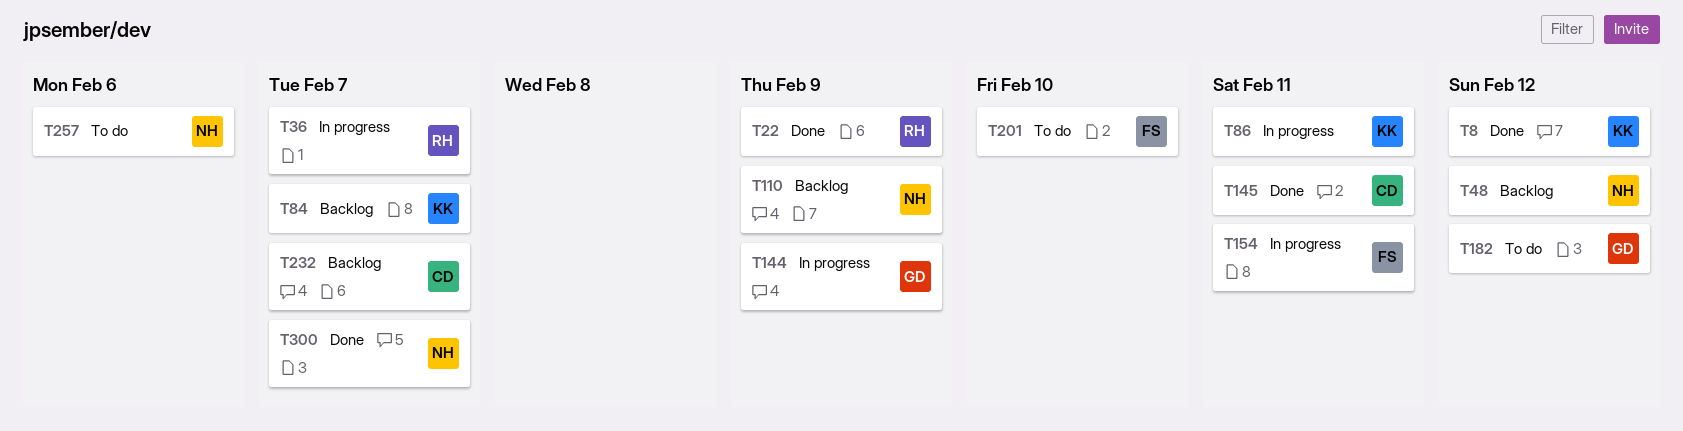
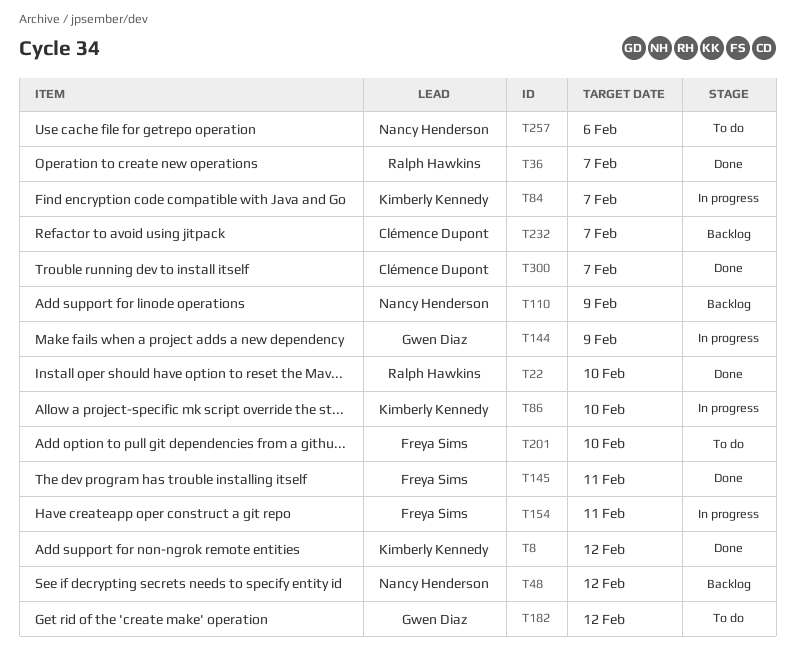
T22, due: Feb 9 -> Feb 10
T36, status: In progress -> Done
T84, status: Backlog -> In progress
T86, due: Feb 11 -> Feb 10
T145, owner: Clémence Dupont -> Freya Sims
T300, owner: Nancy Henderson -> Clémence Dupont

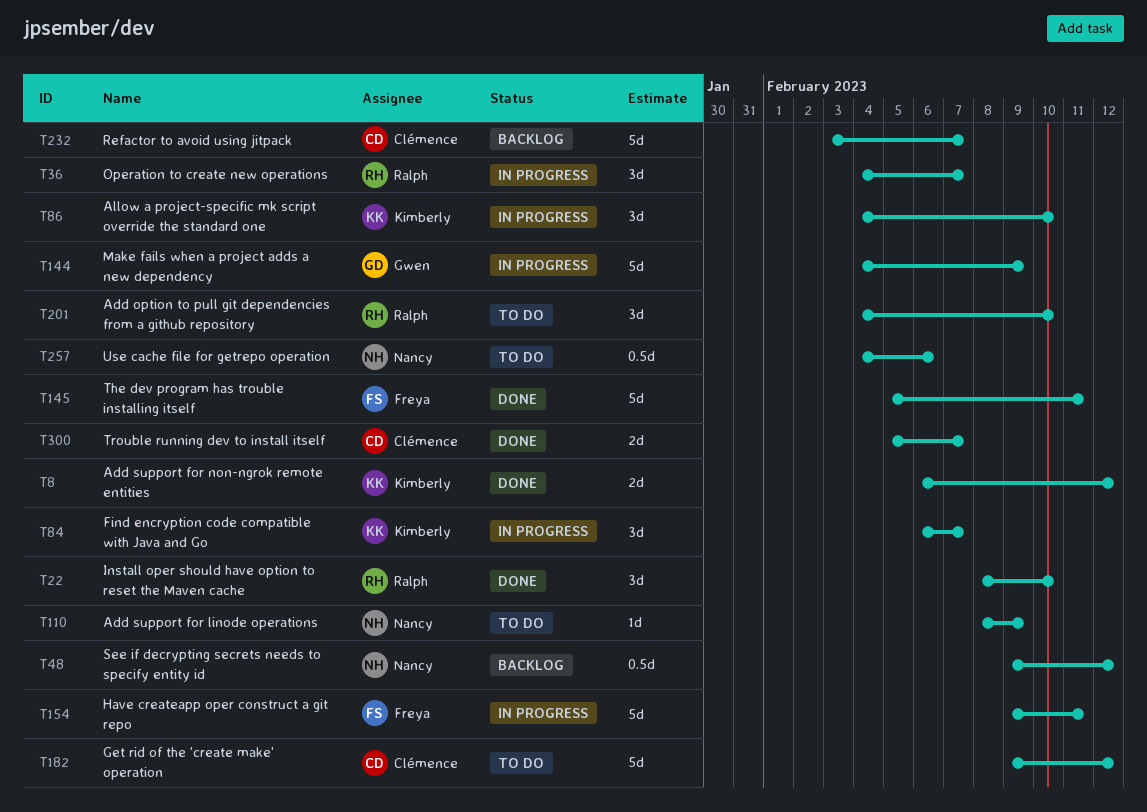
T36, status: Done -> In progress
T110, status: Backlog -> To do
T182, owner: Gwen Diaz -> Clémence Dupont
T201, owner: Freya Sims -> Ralph Hawkins

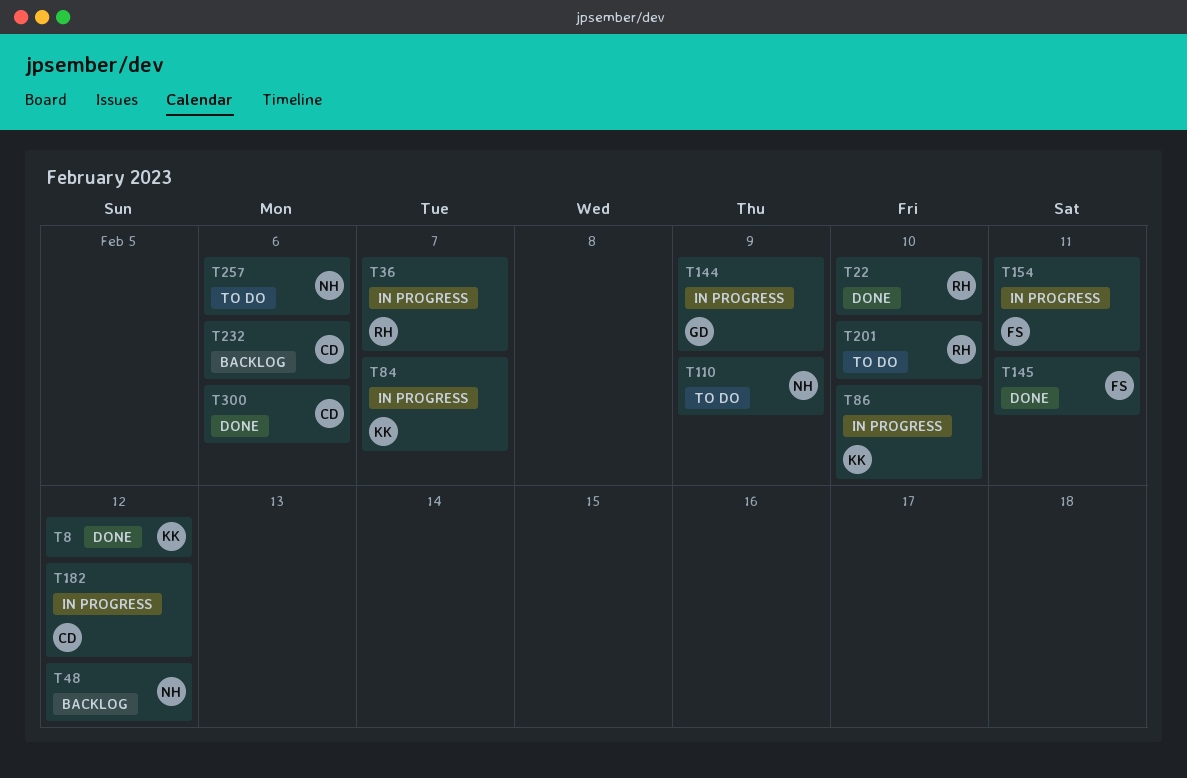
T182, status: To do -> In progress
T232, due: Feb 7 -> Feb 6
T300, due: Feb 7 -> Feb 6

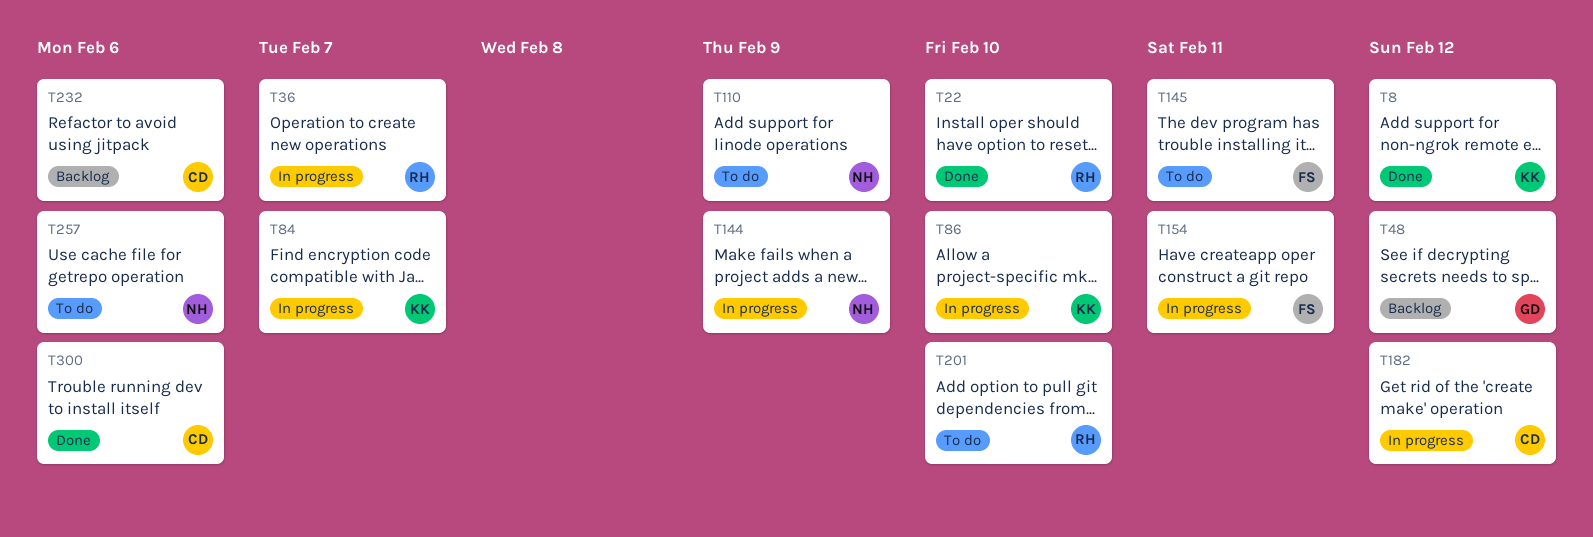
T48, owner: NH -> GD
T144, owner: GD -> NH
T145, status: Done -> To do

